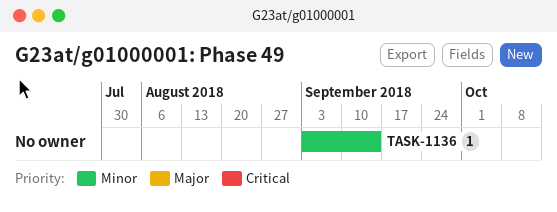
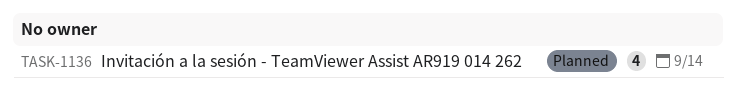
TASK-1136, estimate: 1 -> 4

